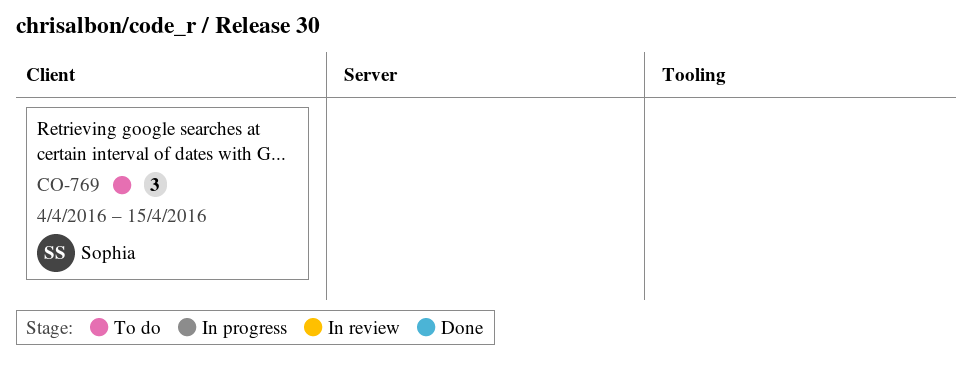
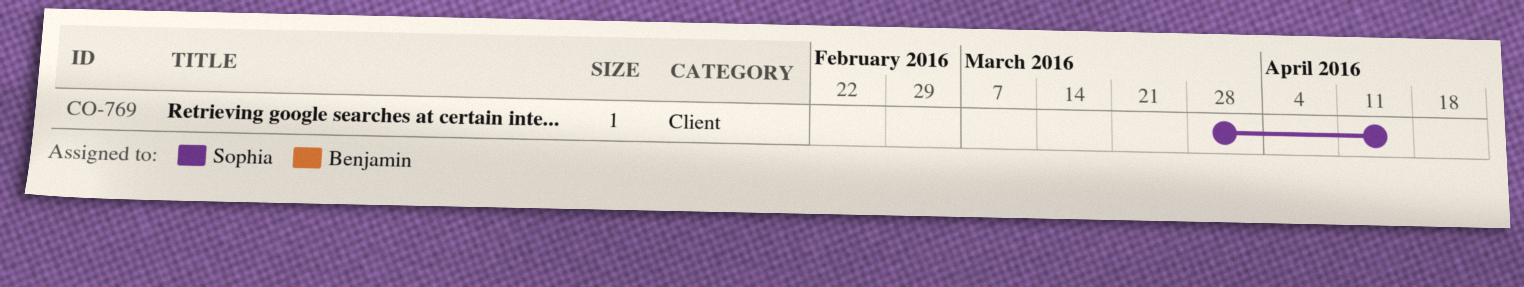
CO-769, estimate: 3 -> 1
CO-769, start: Apr 4 -> Mar 28

